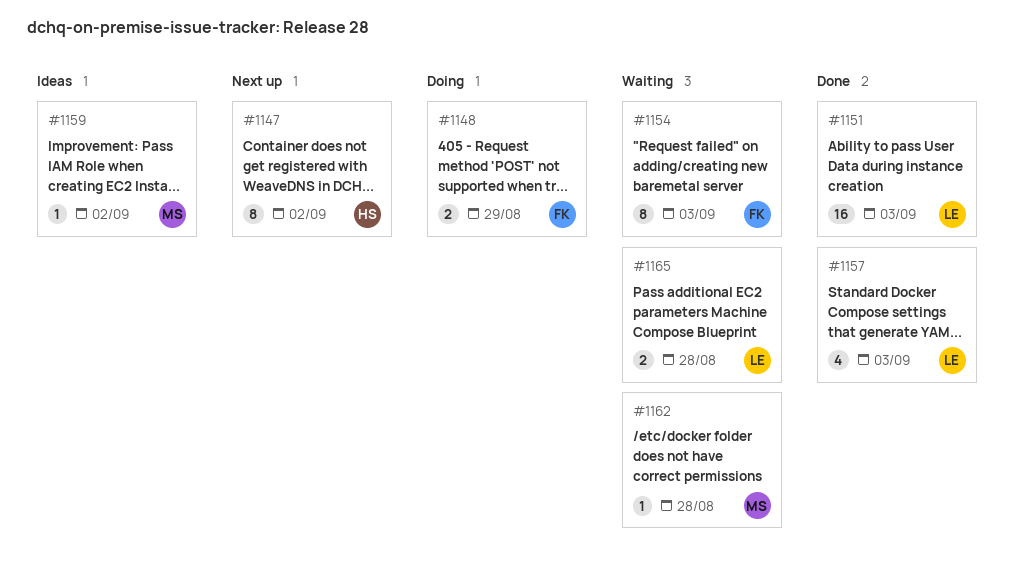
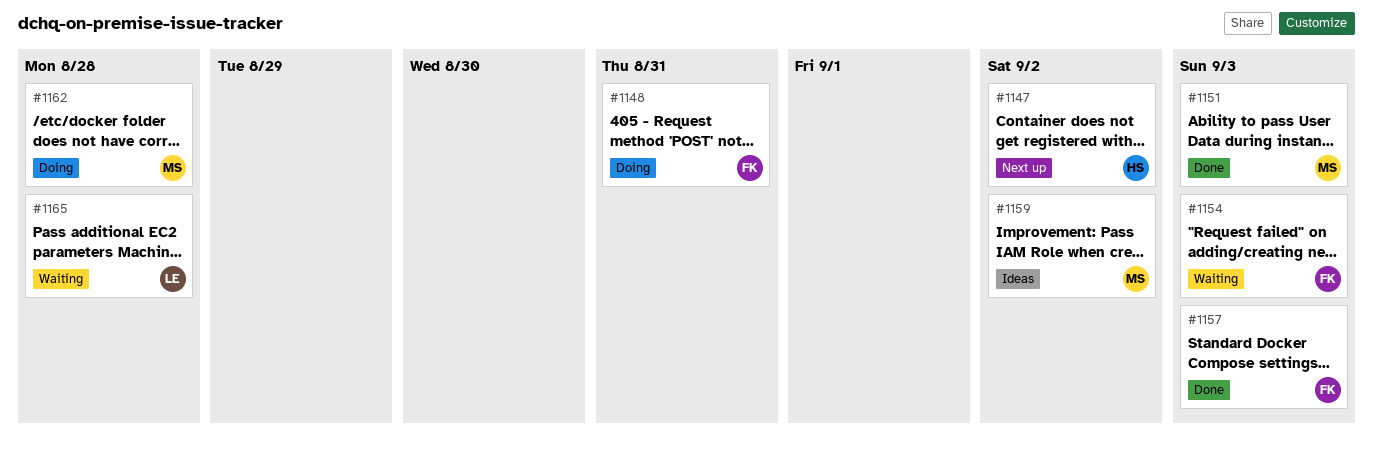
#1148, due: Aug 29 -> Aug 31
#1151, owner: LE -> MS
#1157, owner: LE -> FK
#1162, status: Waiting -> Doing

